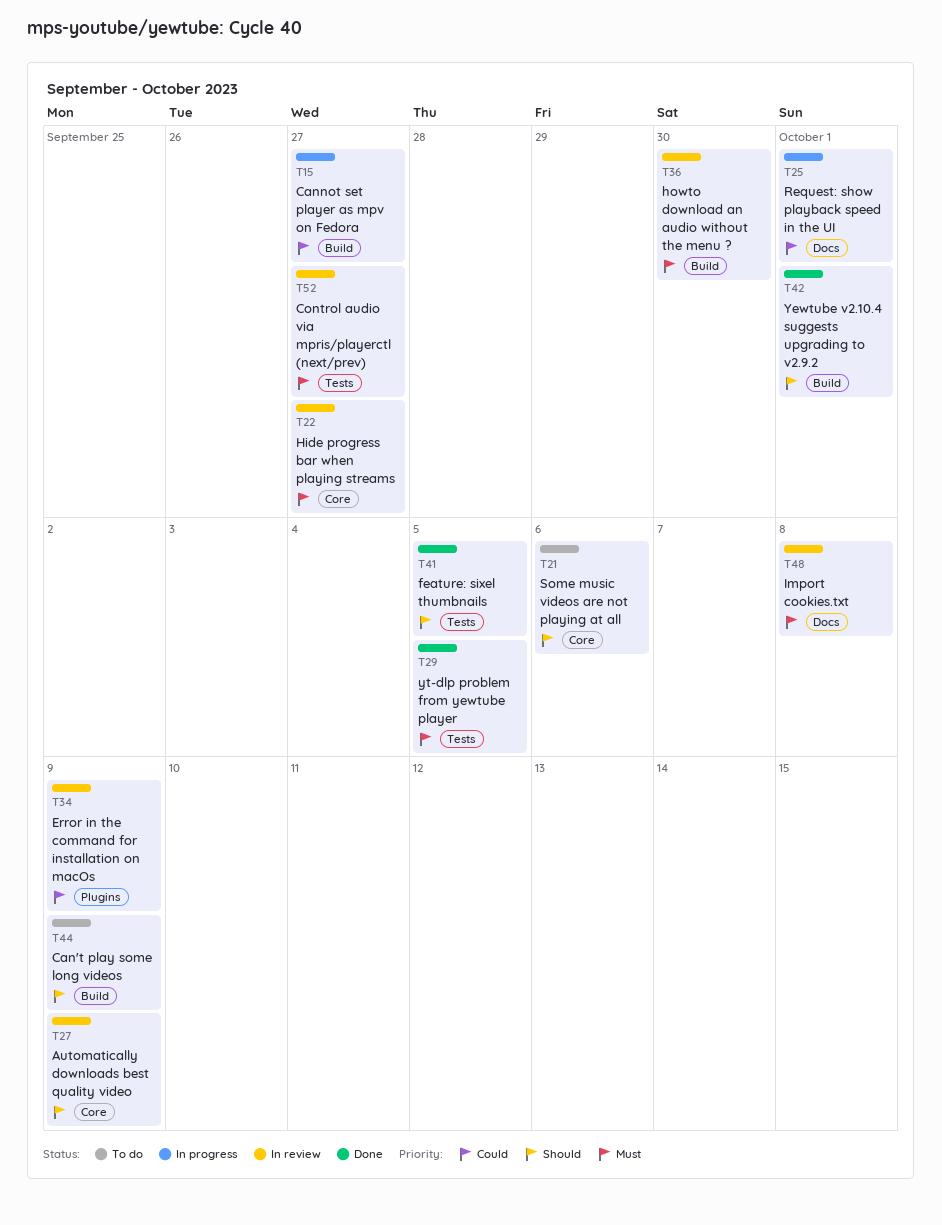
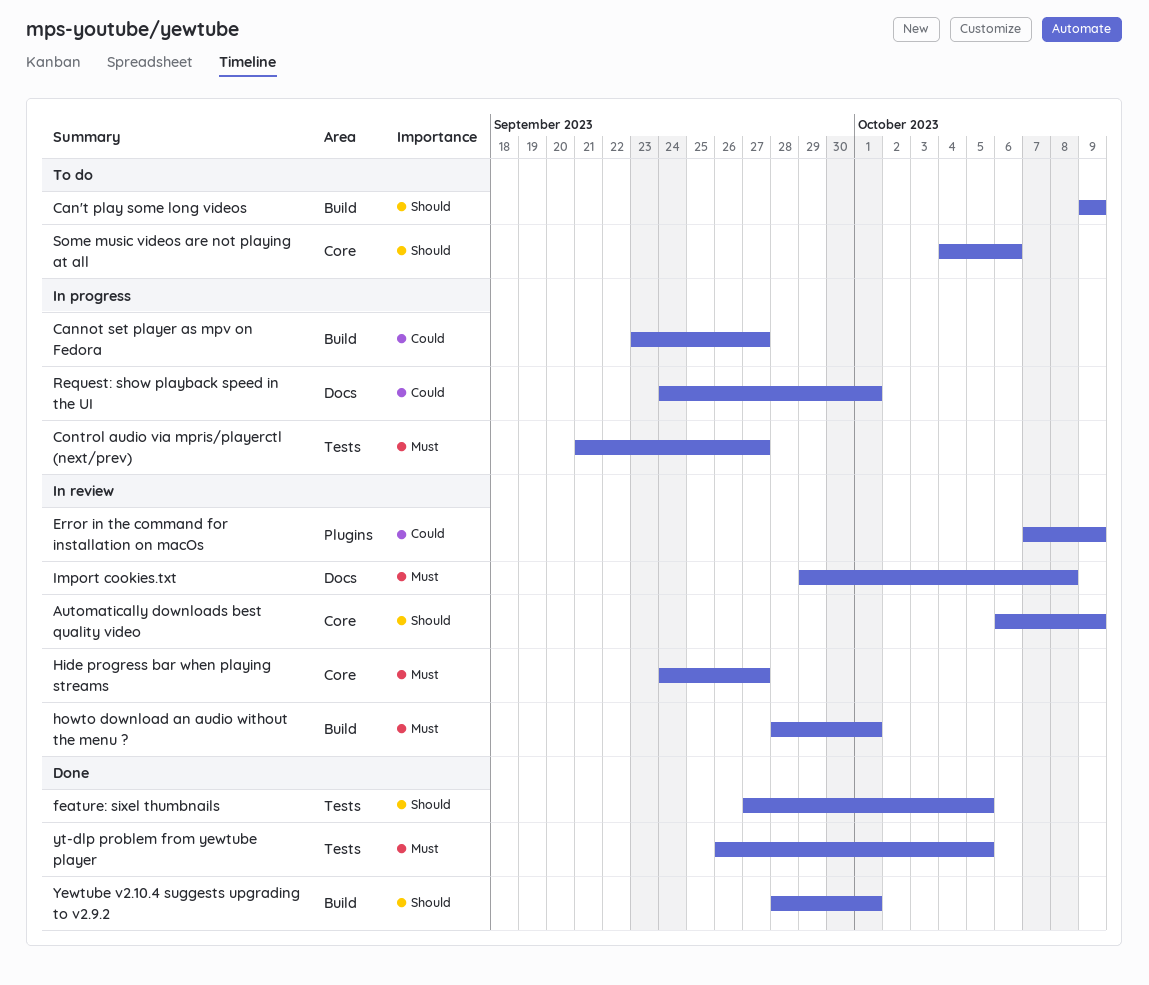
Control audio via mpris/playerctl (next/prev), status: In review -> In progress
howto download an audio without the menu ?, due: Sep 30 -> Oct 1

